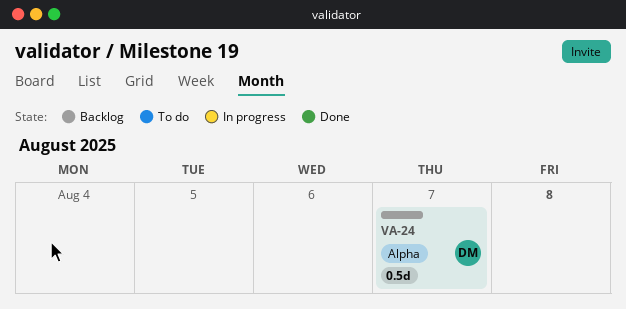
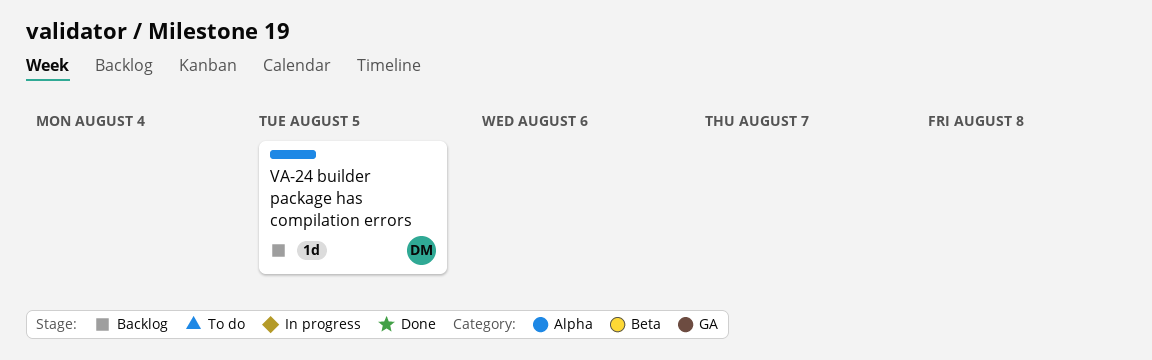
VA-24, estimate: 0.5d -> 1d
VA-24, due: Aug 7 -> Aug 5

